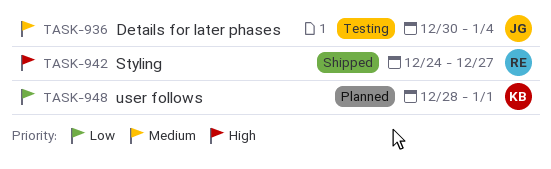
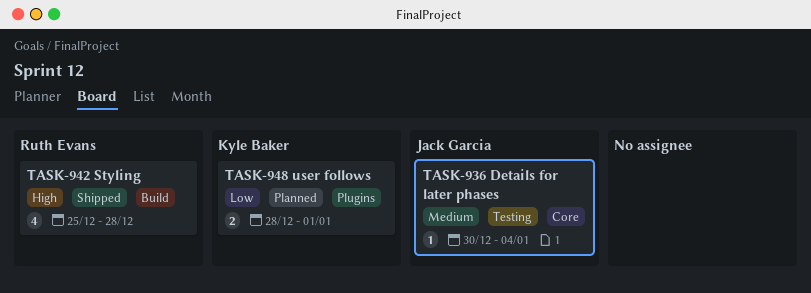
TASK-942, start: Dec 24 -> Dec 25
TASK-942, due: Dec 27 -> Dec 28

